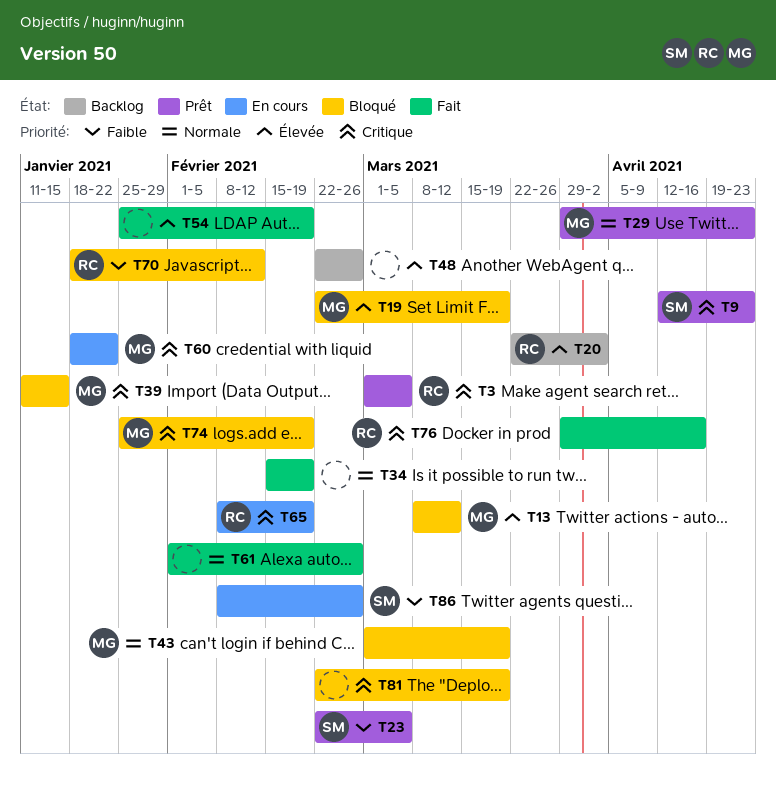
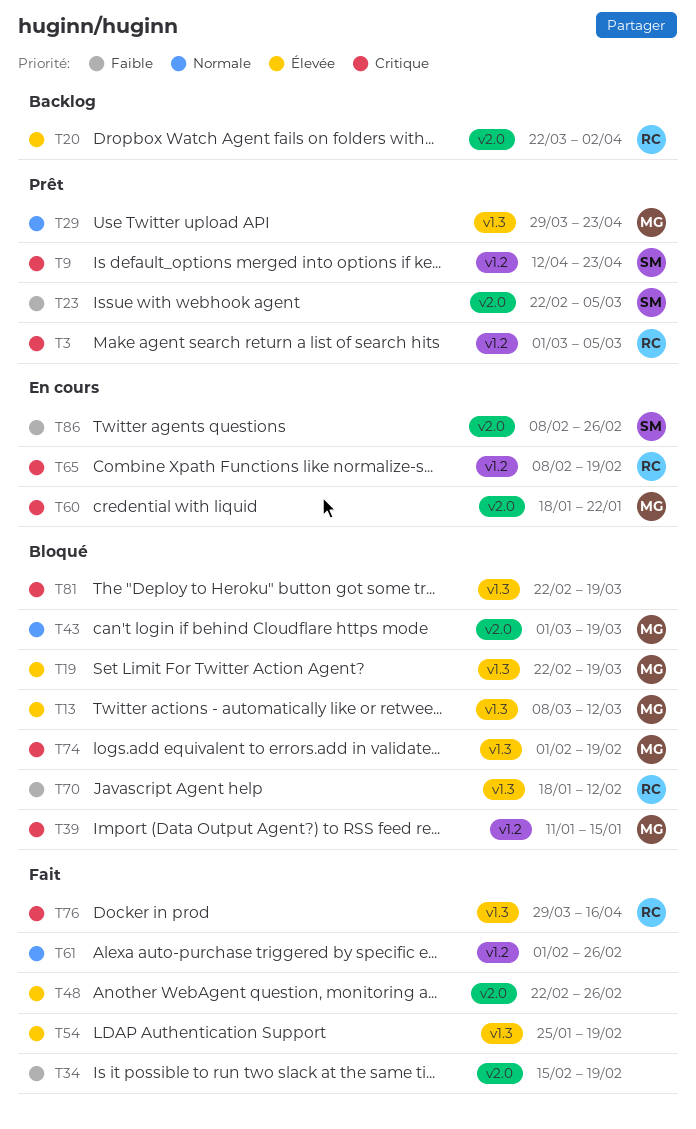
T34, priority: Normale -> Faible
T48, status: Backlog -> Fait
T74, start: Jan 25 -> Feb 1

